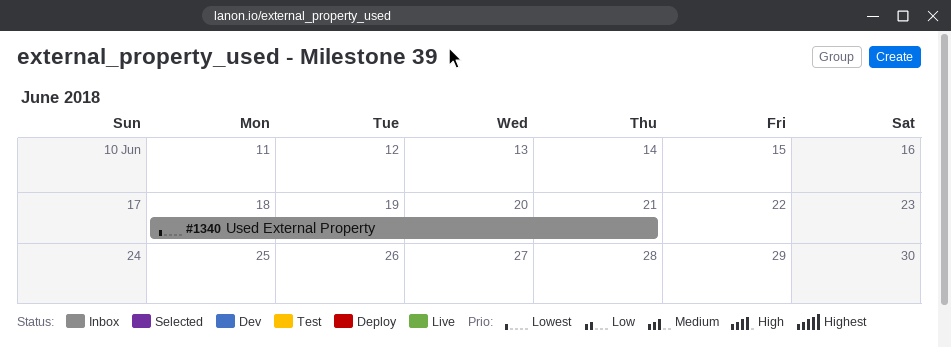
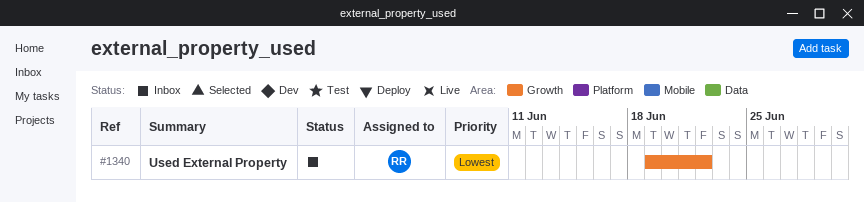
#1340, start: Jun 18 -> Jun 19
#1340, due: Jun 21 -> Jun 22

